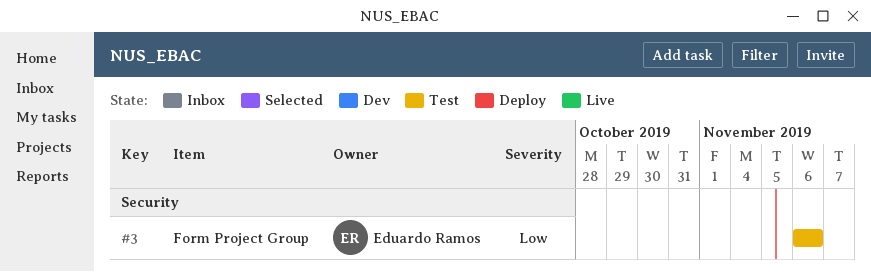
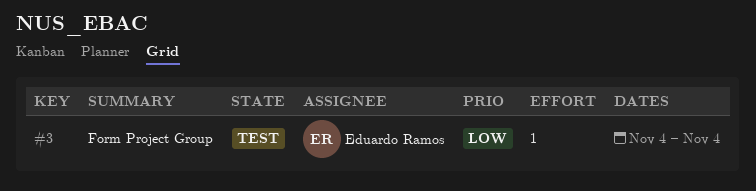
#3, start: Nov 6 -> Nov 4
#3, due: Nov 6 -> Nov 4

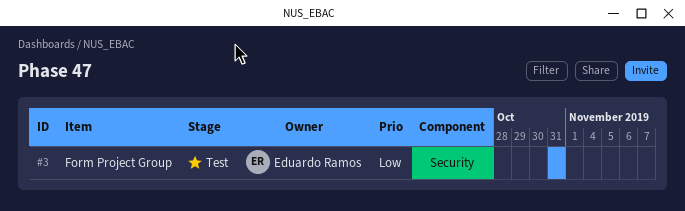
#3, start: Nov 4 -> Oct 31
#3, due: Nov 4 -> Oct 31

